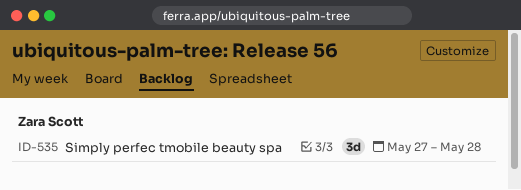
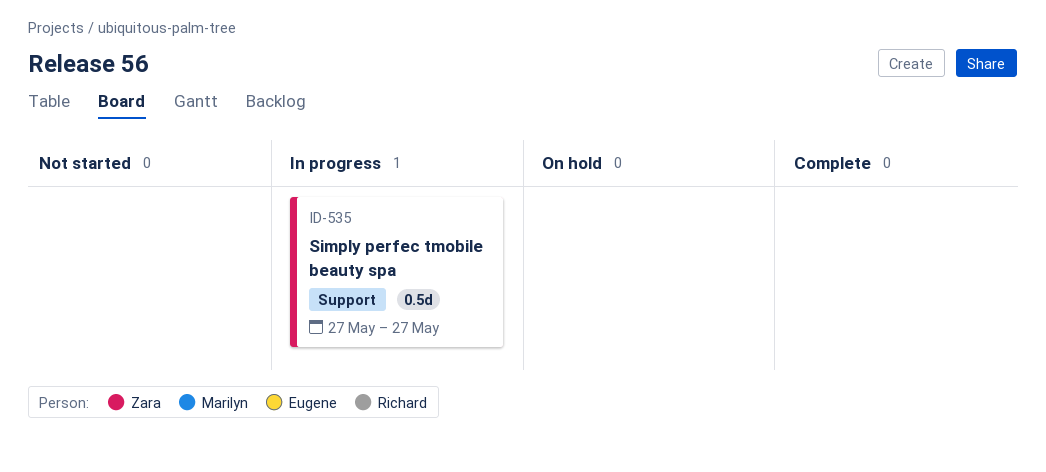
ID-535, estimate: 3d -> 0.5d
ID-535, due: May 28 -> May 27

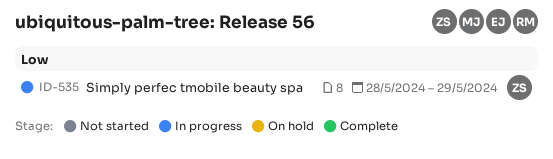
ID-535, start: May 27 -> May 28
ID-535, due: May 27 -> May 29

